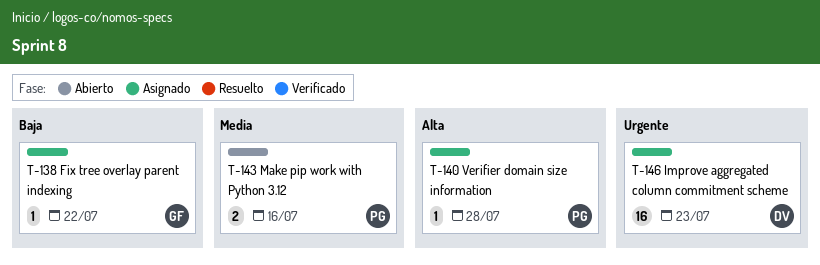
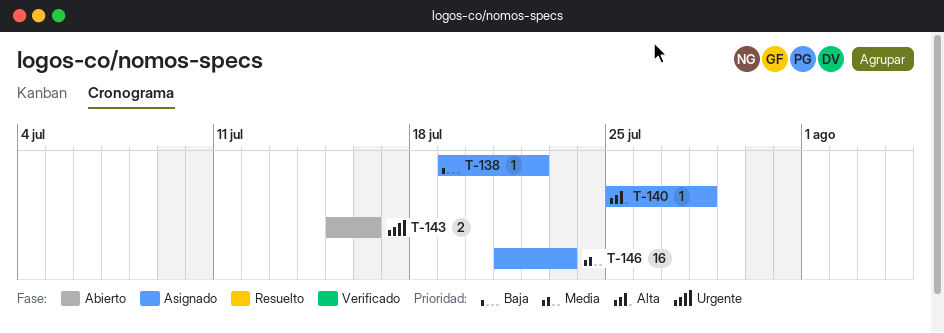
T-143, priority: Media -> Urgente
T-146, priority: Urgente -> Media

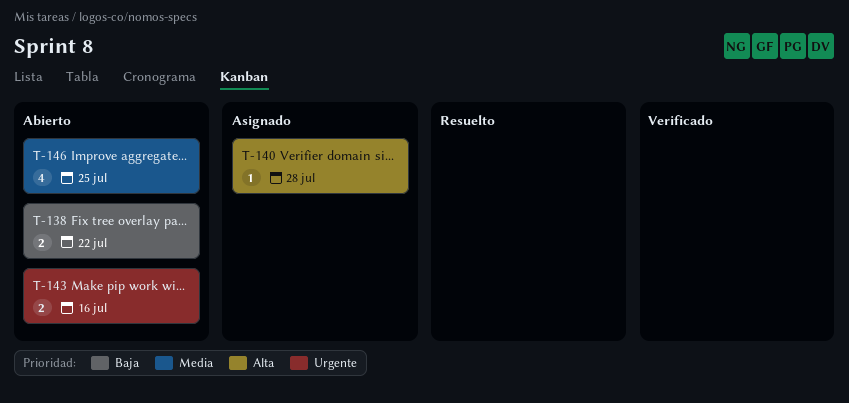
T-138, status: Asignado -> Abierto
T-138, estimate: 1 -> 2
T-146, status: Asignado -> Abierto
T-146, estimate: 16 -> 4
T-146, due: Jul 23 -> Jul 25

